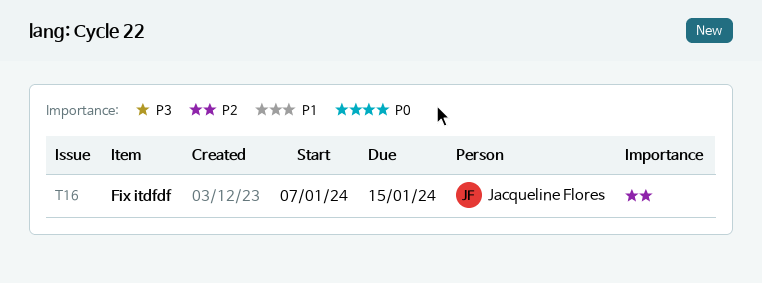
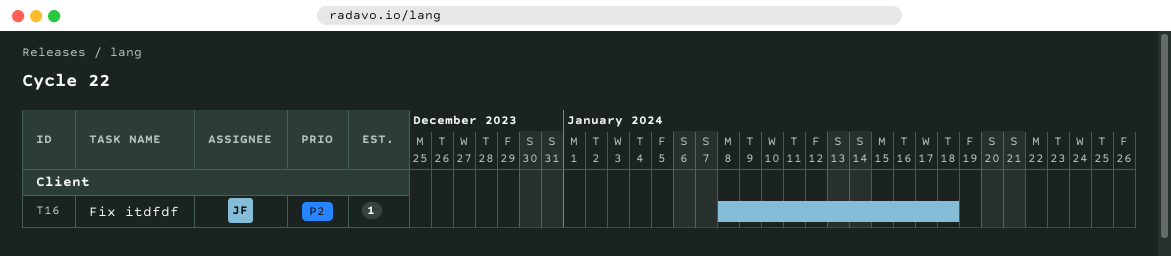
T16, start: Jan 7 -> Jan 8
T16, due: Jan 15 -> Jan 18

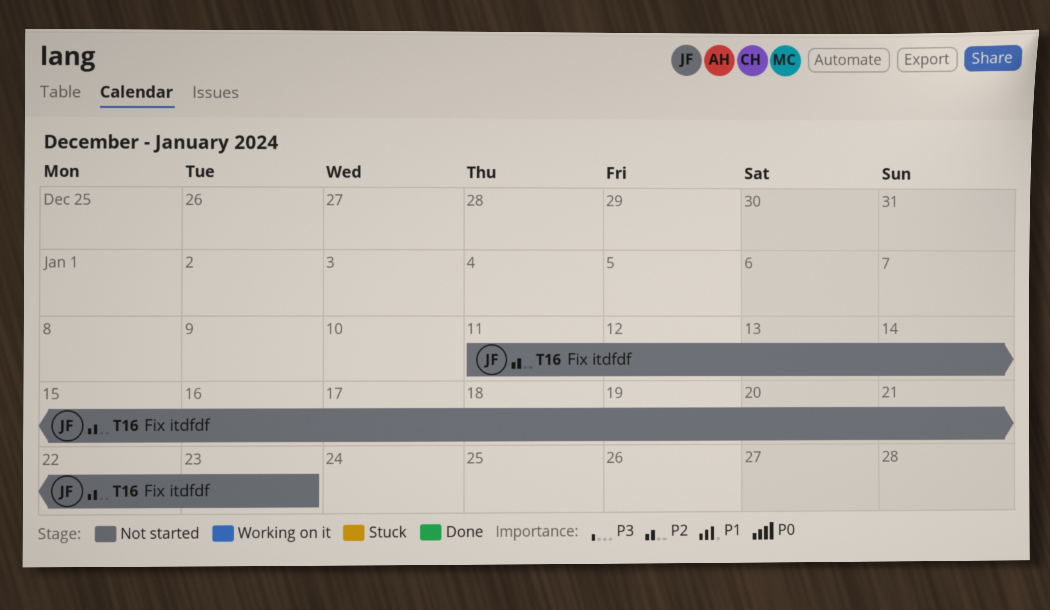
T16, start: Jan 8 -> Jan 11
T16, due: Jan 18 -> Jan 23

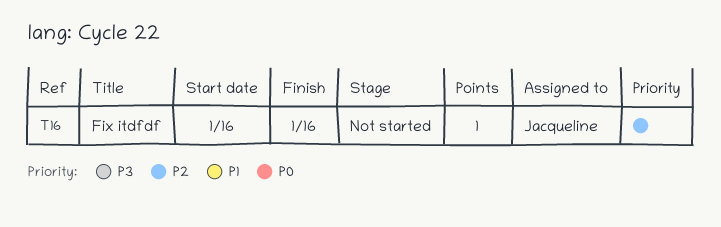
T16, start: Jan 11 -> Jan 16
T16, due: Jan 23 -> Jan 16

